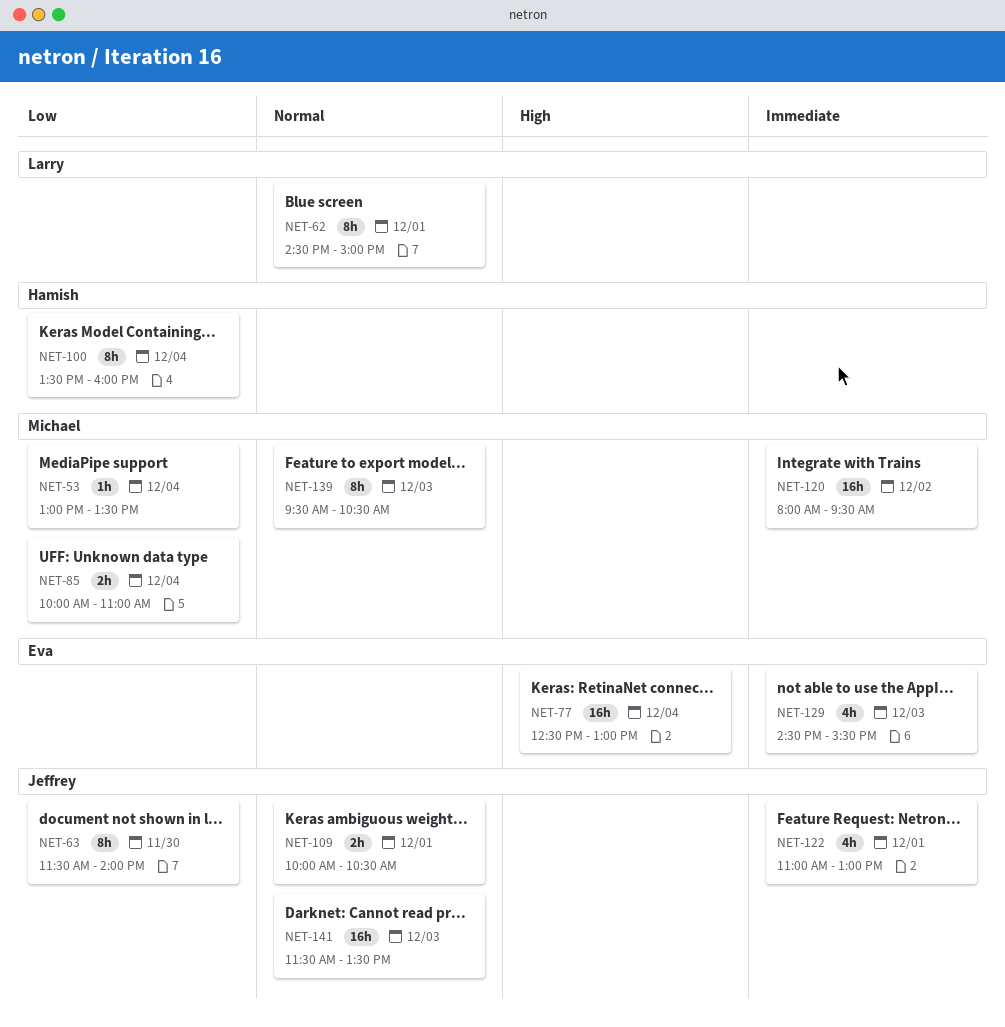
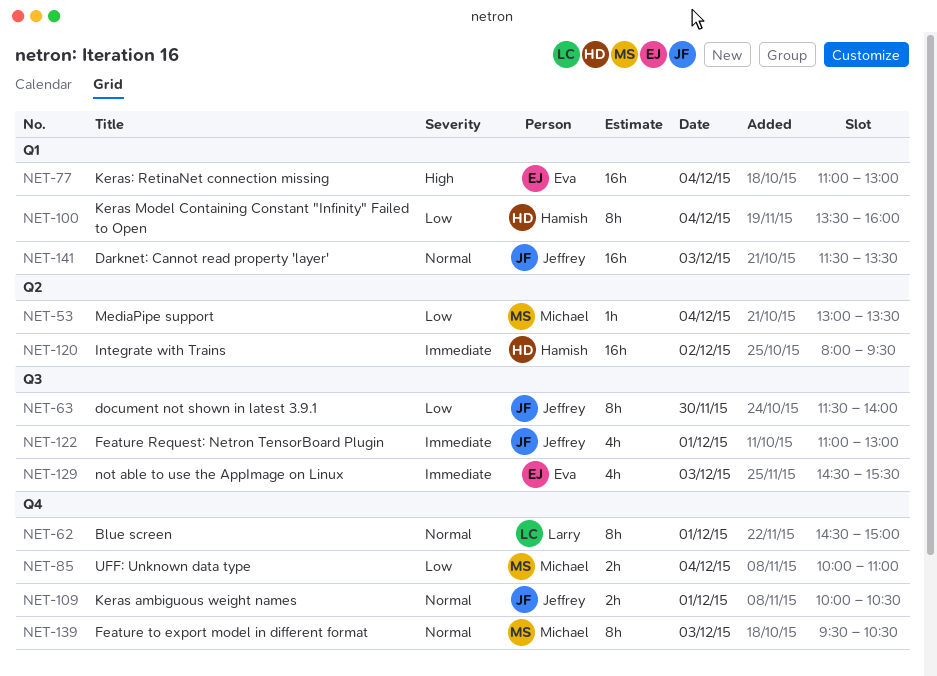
NET-77, begins: 12:30 -> 11:00
NET-120, owner: Michael -> Hamish

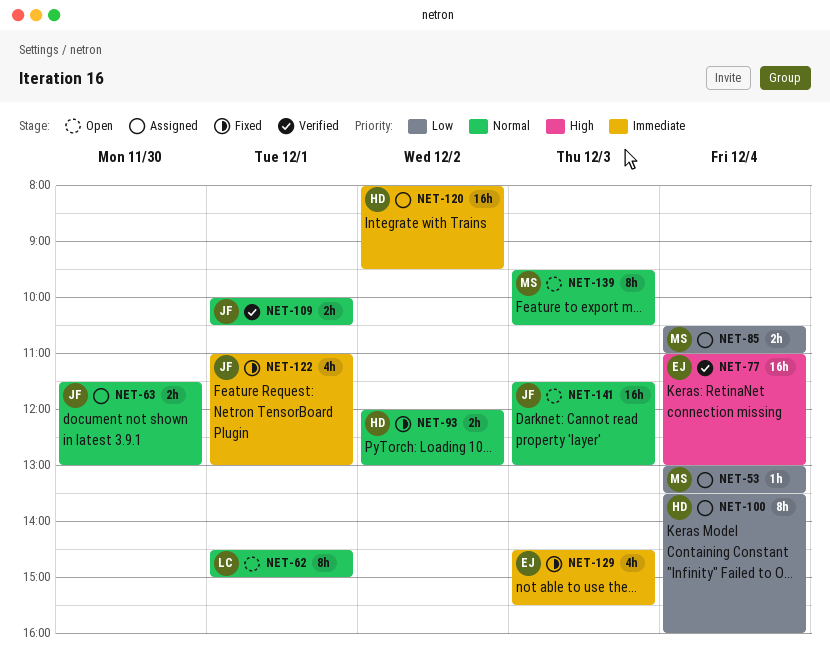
NET-63, priority: Low -> Normal
NET-63, estimate: 8h -> 2h
NET-63, ends: 14:00 -> 13:00
NET-85, begins: 10:00 -> 10:30
NET-93: none -> present
NET-141, ends: 13:30 -> 13:00

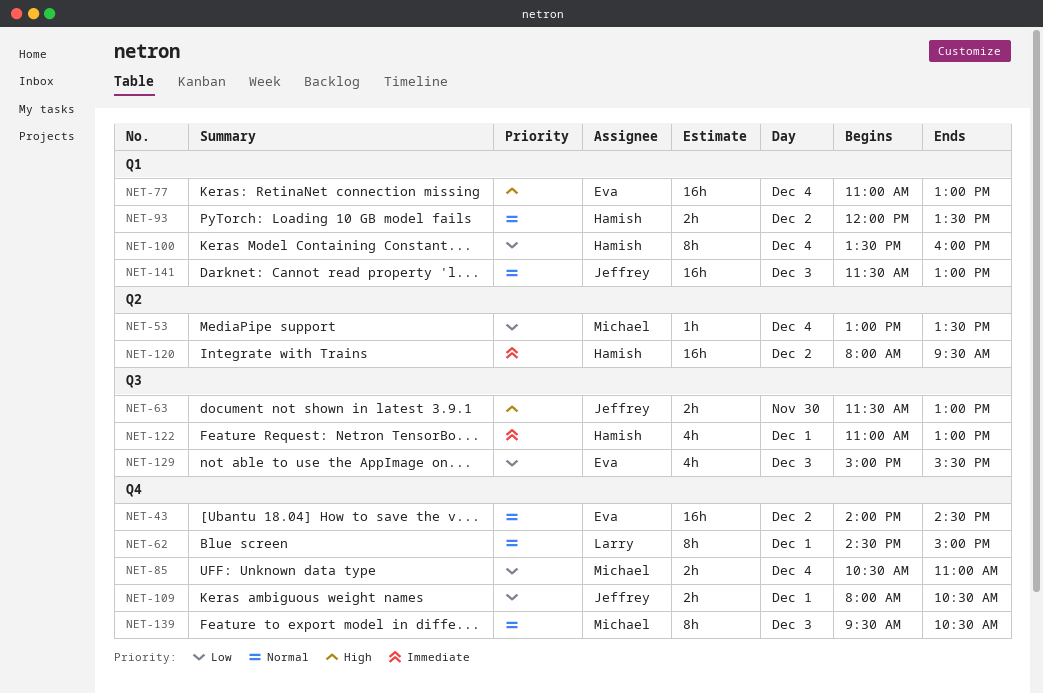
NET-43: none -> present
NET-63, priority: Normal -> High
NET-93, ends: 13:00 -> 13:30
NET-109, priority: Normal -> Low
NET-109, begins: 10:00 -> 08:00
NET-122, owner: Jeffrey -> Hamish
NET-129, priority: Immediate -> Low
NET-129, begins: 14:30 -> 15:00

